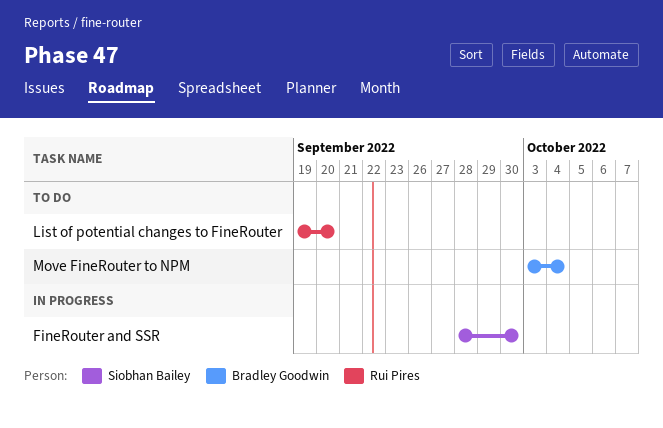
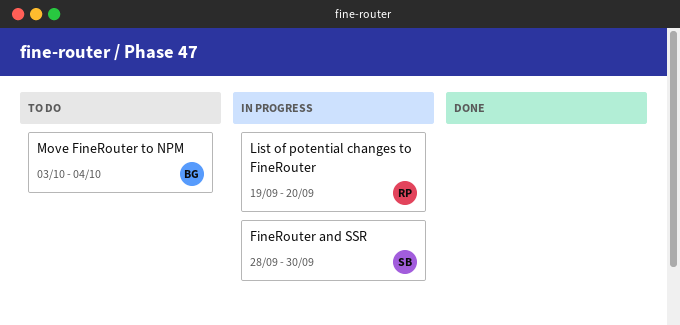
List of potential changes to FineRouter, status: To do -> In progress

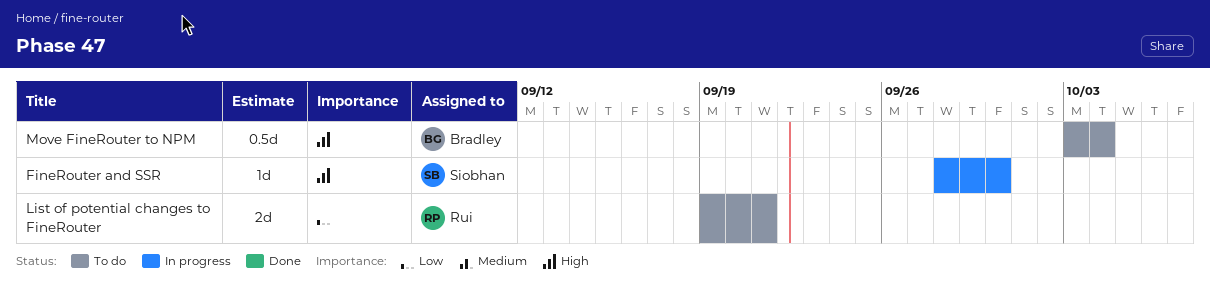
List of potential changes to FineRouter, status: In progress -> To do
List of potential changes to FineRouter, due: Sep 20 -> Sep 21

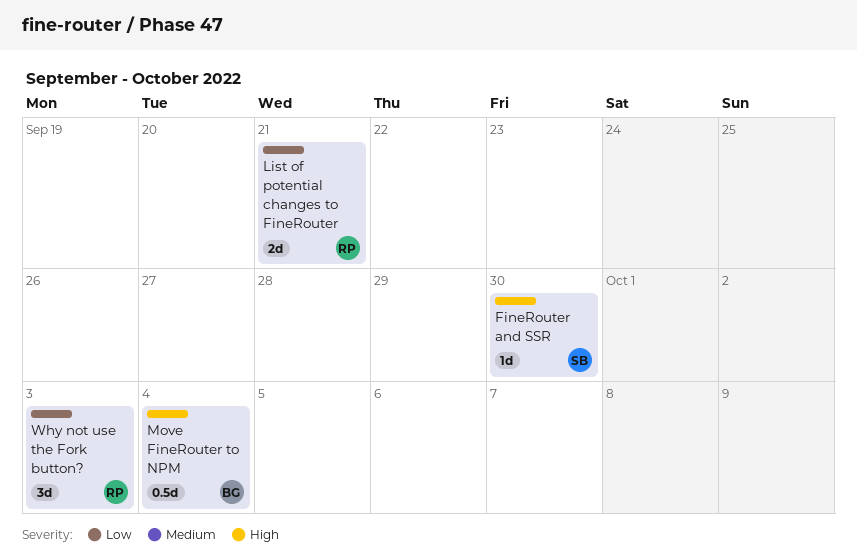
Why not use the Fork button?: none -> present

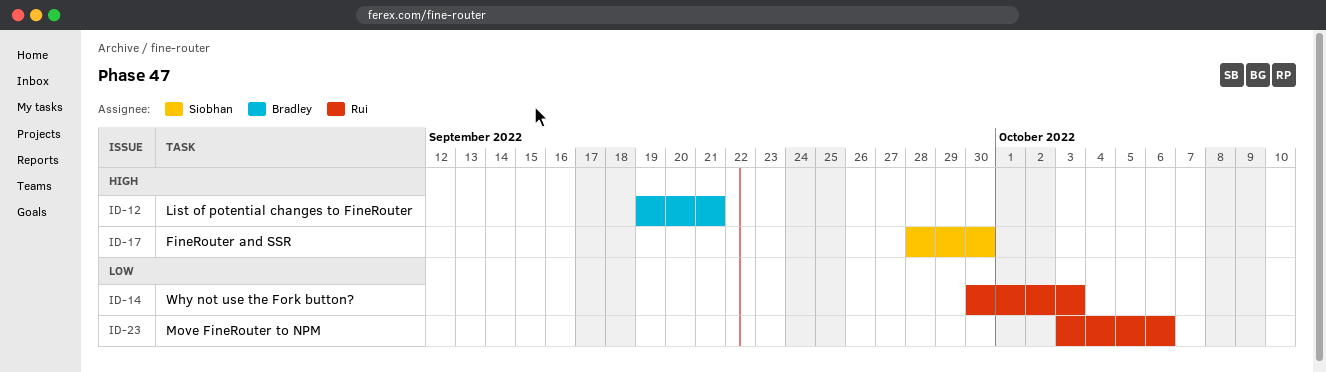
List of potential changes to FineRouter, owner: Rui -> Bradley
List of potential changes to FineRouter, priority: Low -> High
Move FineRouter to NPM, owner: Bradley -> Rui
Move FineRouter to NPM, priority: High -> Low
Move FineRouter to NPM, due: Oct 4 -> Oct 6

